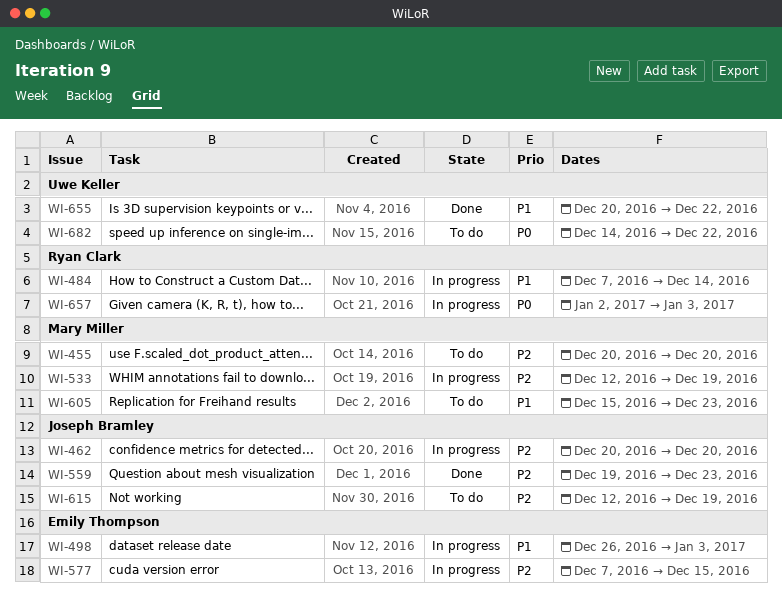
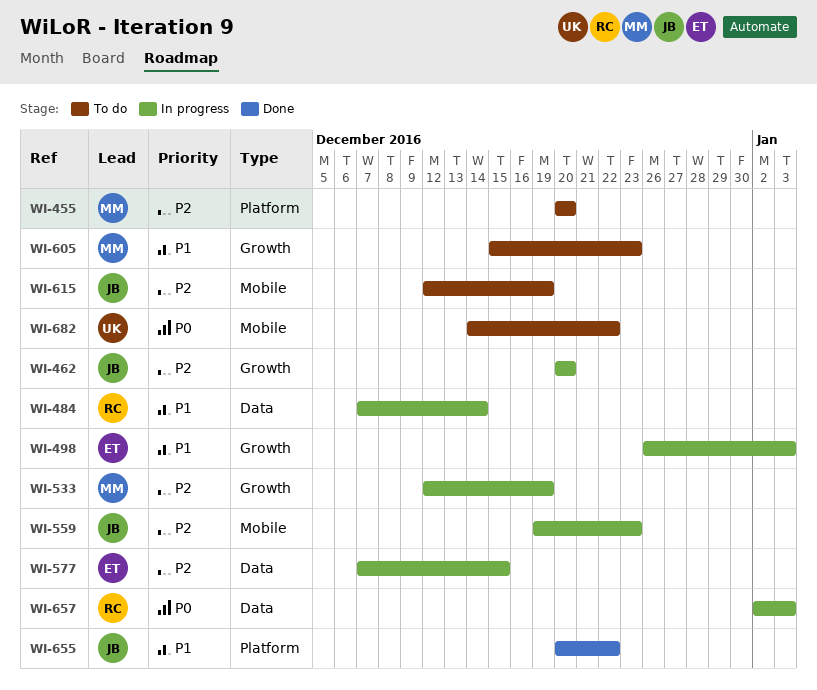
WI-559, status: Done -> In progress
WI-655, owner: Uwe Keller -> Joseph Bramley

